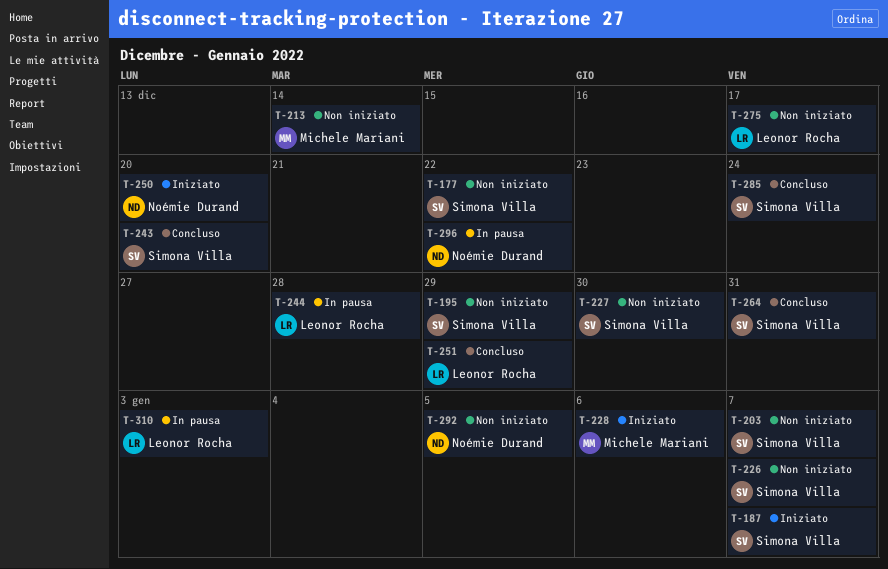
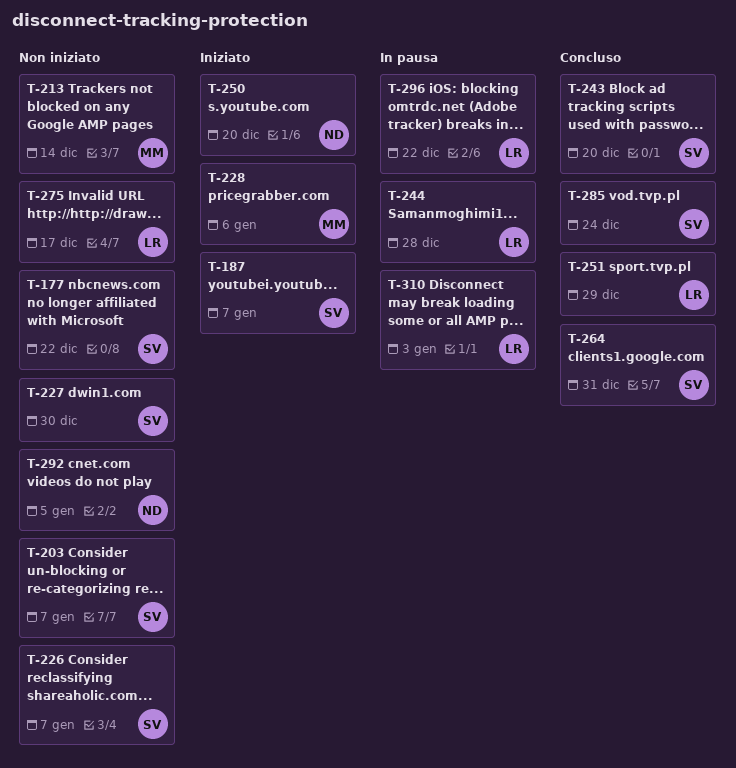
T-195: present -> none
T-296, owner: Noémie Durand -> Leonor Rocha

